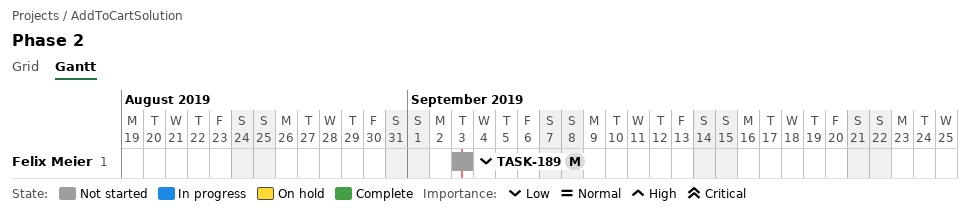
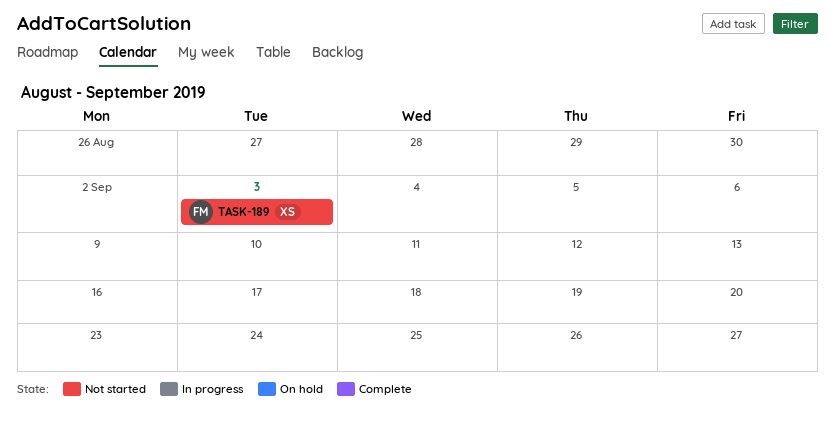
TASK-189, estimate: M -> XS

